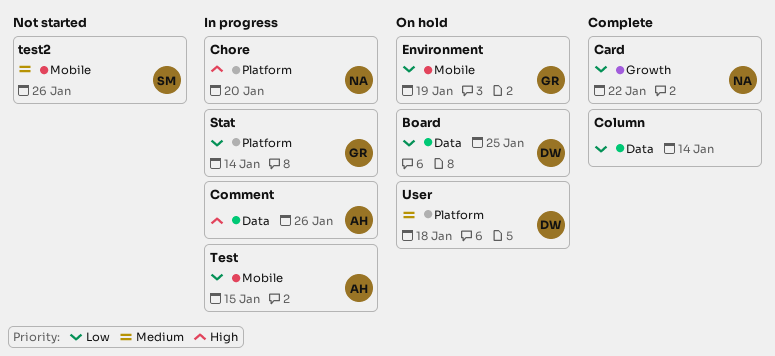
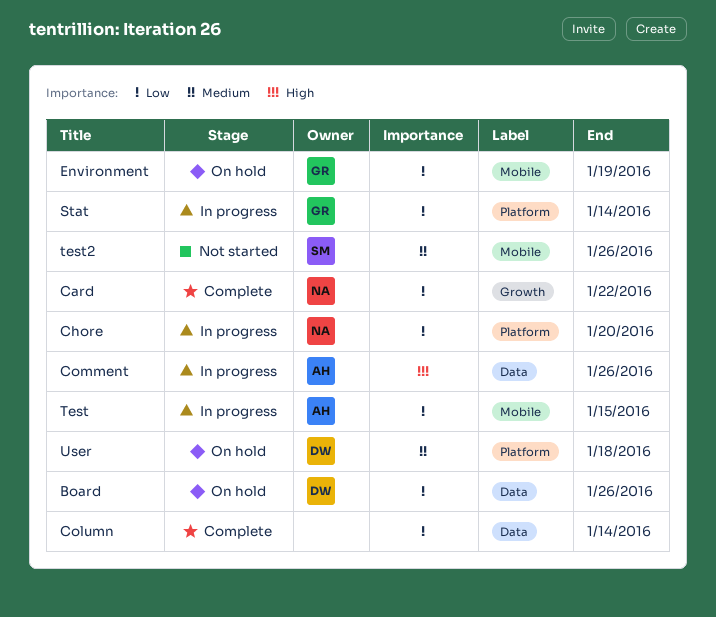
Board, due: Jan 25 -> Jan 26
Chore, priority: High -> Low

